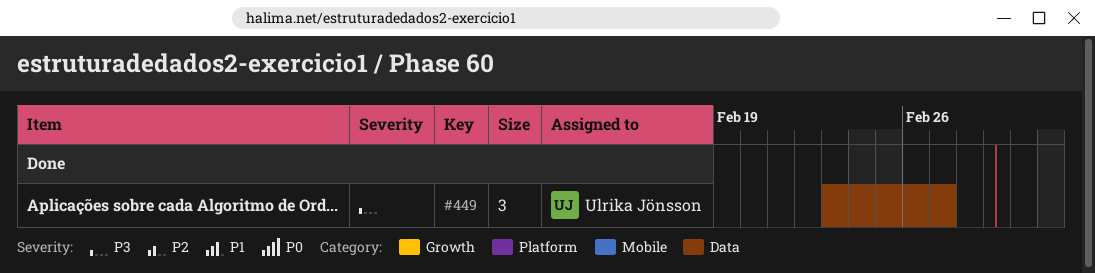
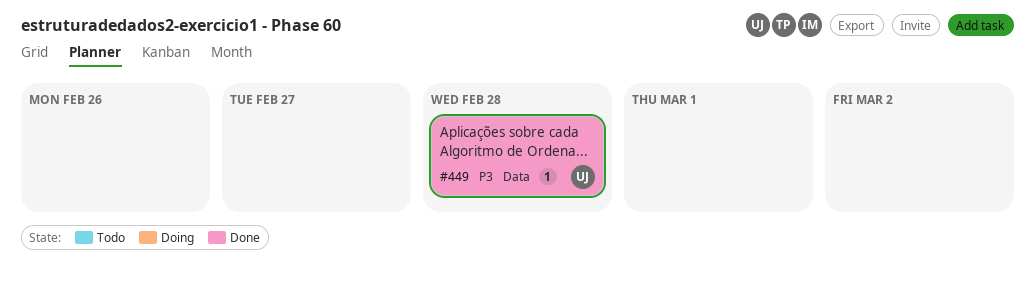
#449, estimate: 3 -> 1
#449, due: Feb 27 -> Feb 28

